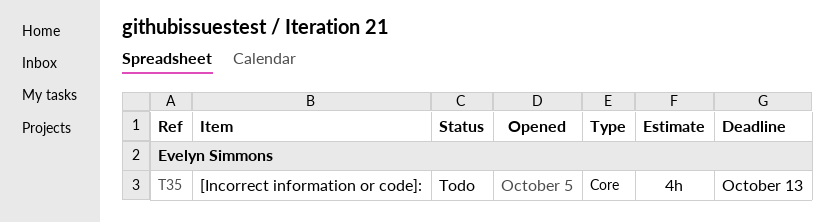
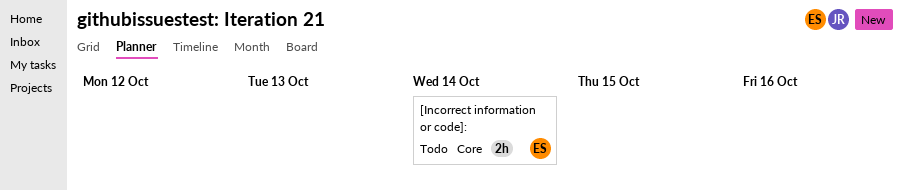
[Incorrect information or code]:, estimate: 4h -> 2h
[Incorrect information or code]:, due: Oct 13 -> Oct 14

